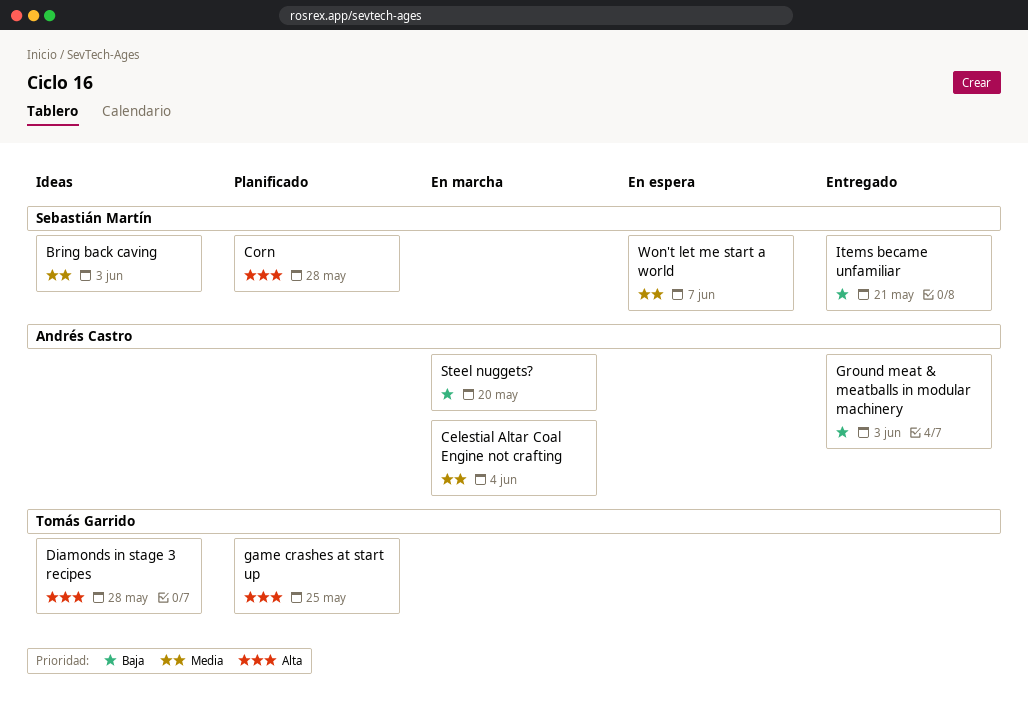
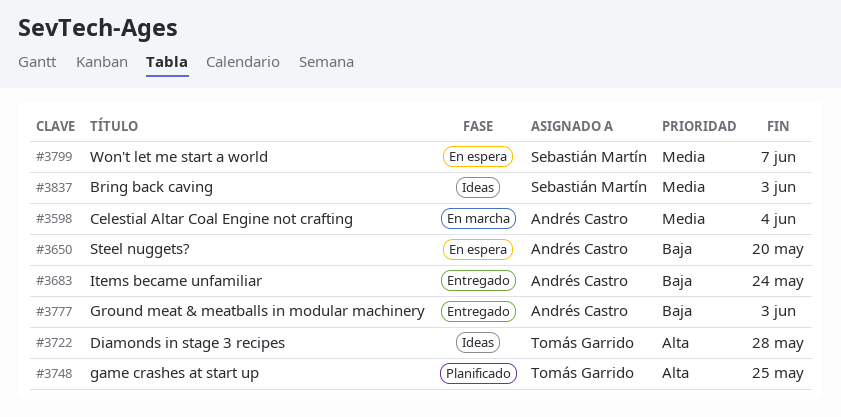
Corn: present -> none
Items became unfamiliar, owner: Sebastián Martín -> Andrés Castro
Items became unfamiliar, due: May 21 -> May 24
Steel nuggets?, status: En marcha -> En espera

